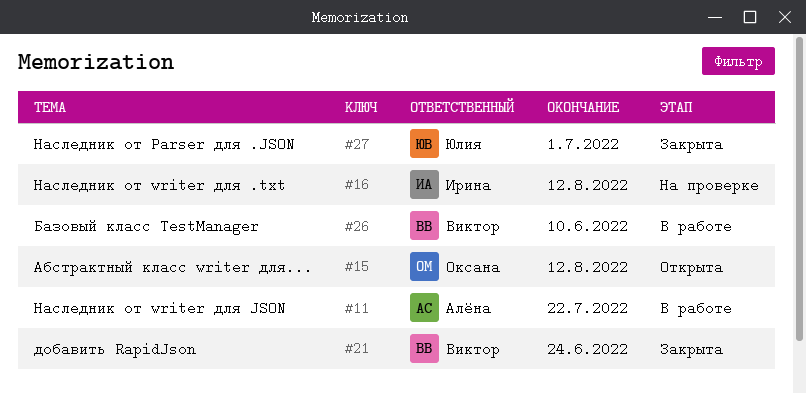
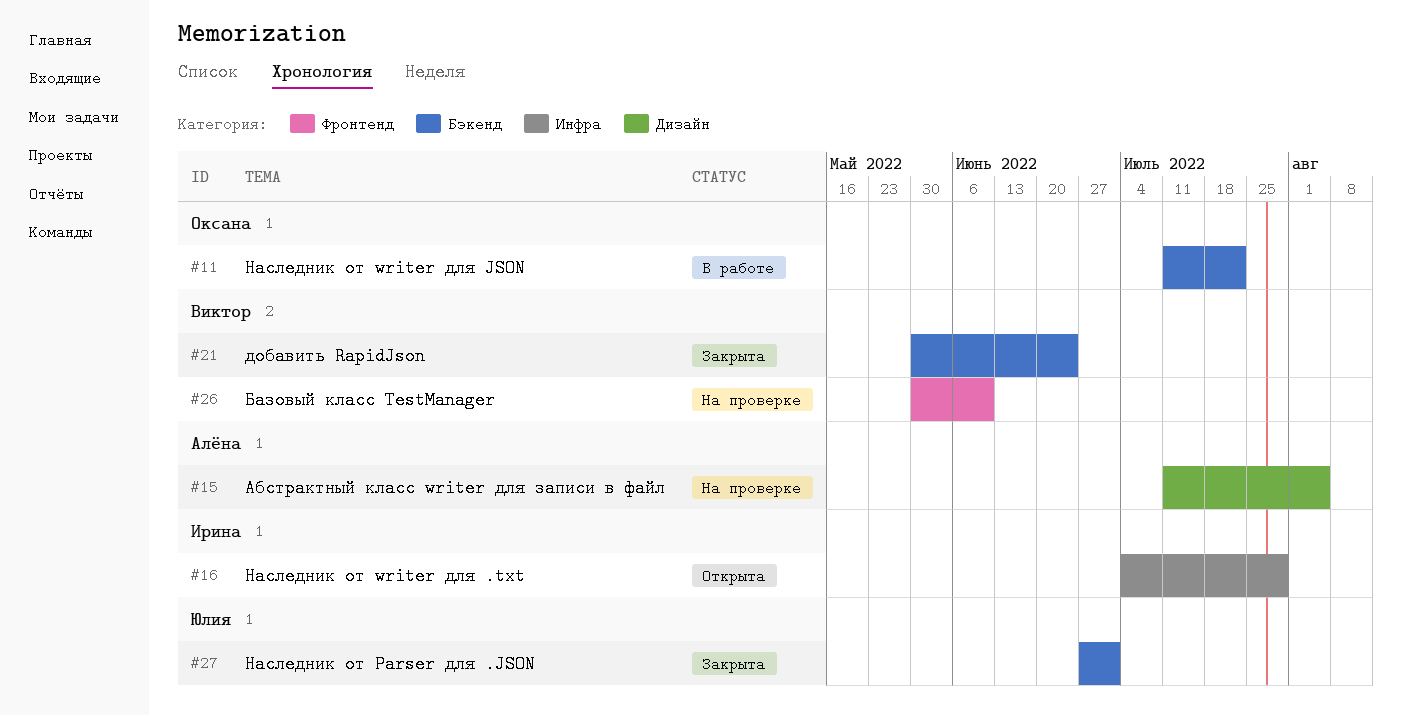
#11, owner: Алёна -> Оксана
#15, status: Открыта -> На проверке
#15, owner: Оксана -> Алёна
#15, due: Aug 12 -> Aug 5
#16, status: На проверке -> Открыта
#16, due: Aug 12 -> Jul 29
#26, status: В работе -> На проверке

